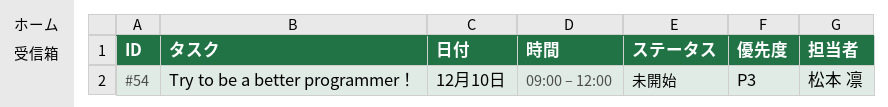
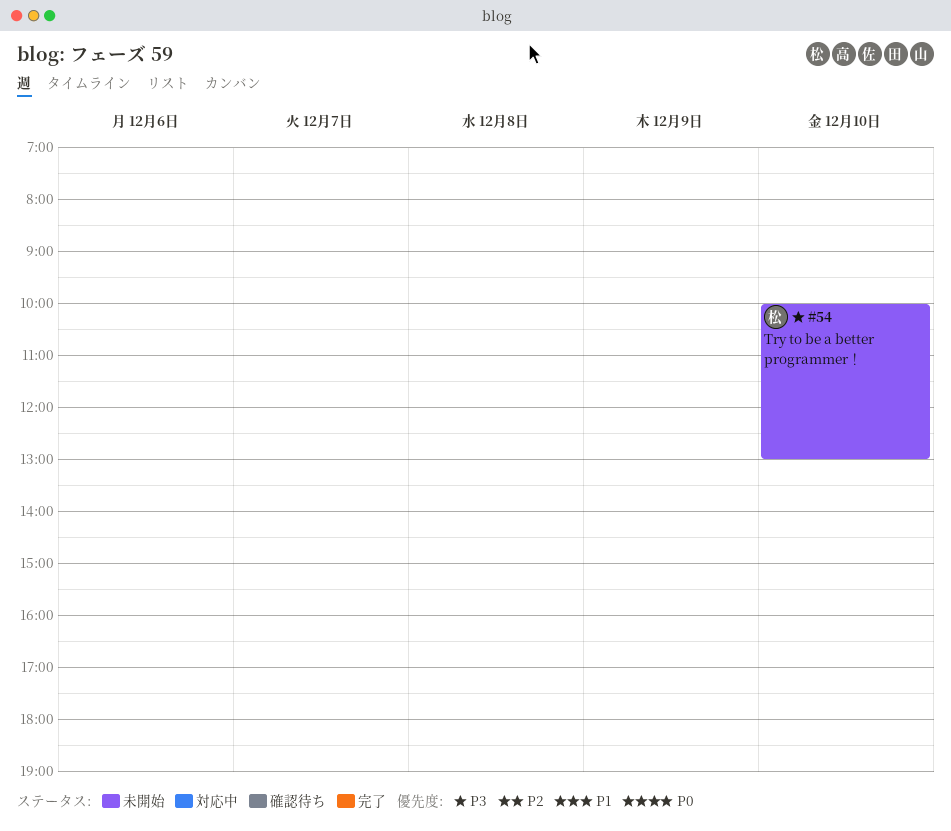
#54, begins: 09:00 -> 10:00
#54, ends: 12:00 -> 13:00

